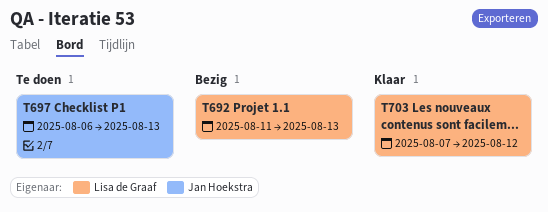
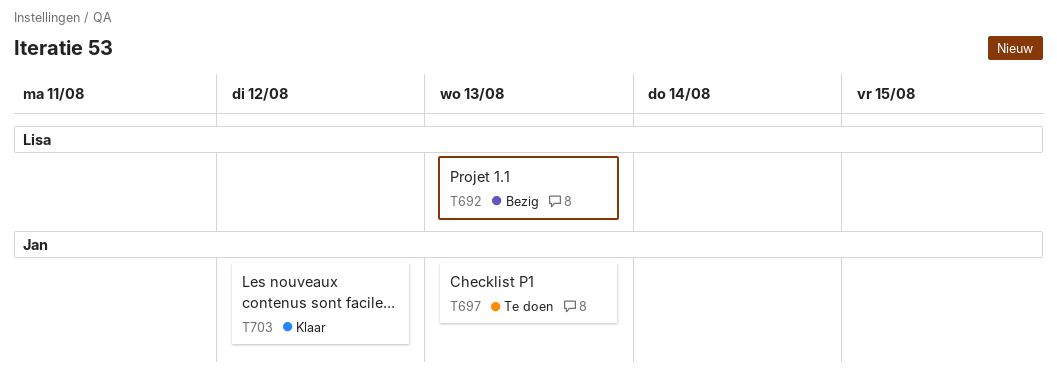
T703, owner: Lisa de Graaf -> Jan Hoekstra

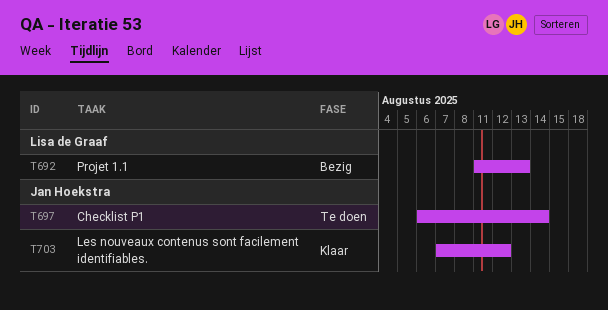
T697, due: Aug 13 -> Aug 14

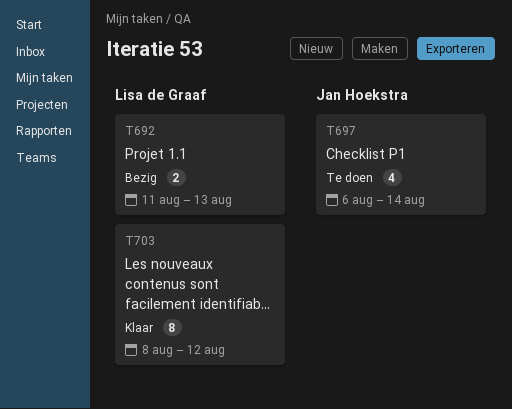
T703, owner: Jan Hoekstra -> Lisa de Graaf
T703, start: Aug 7 -> Aug 8

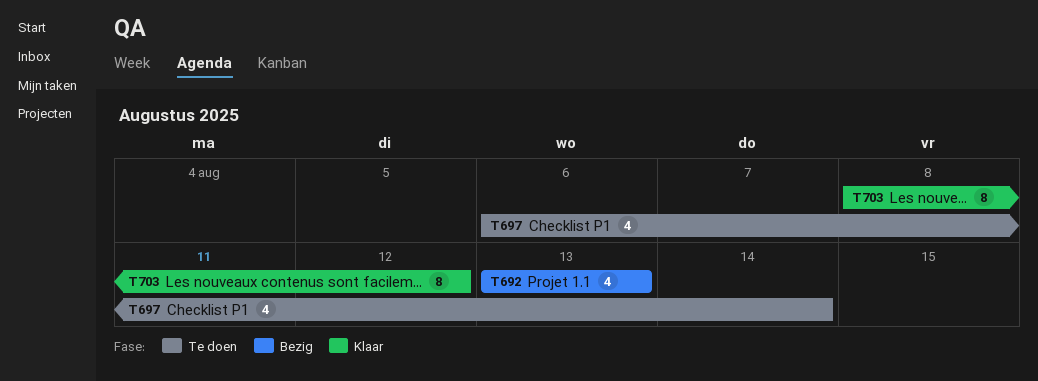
T692, estimate: 2 -> 4
T692, start: Aug 11 -> Aug 13

